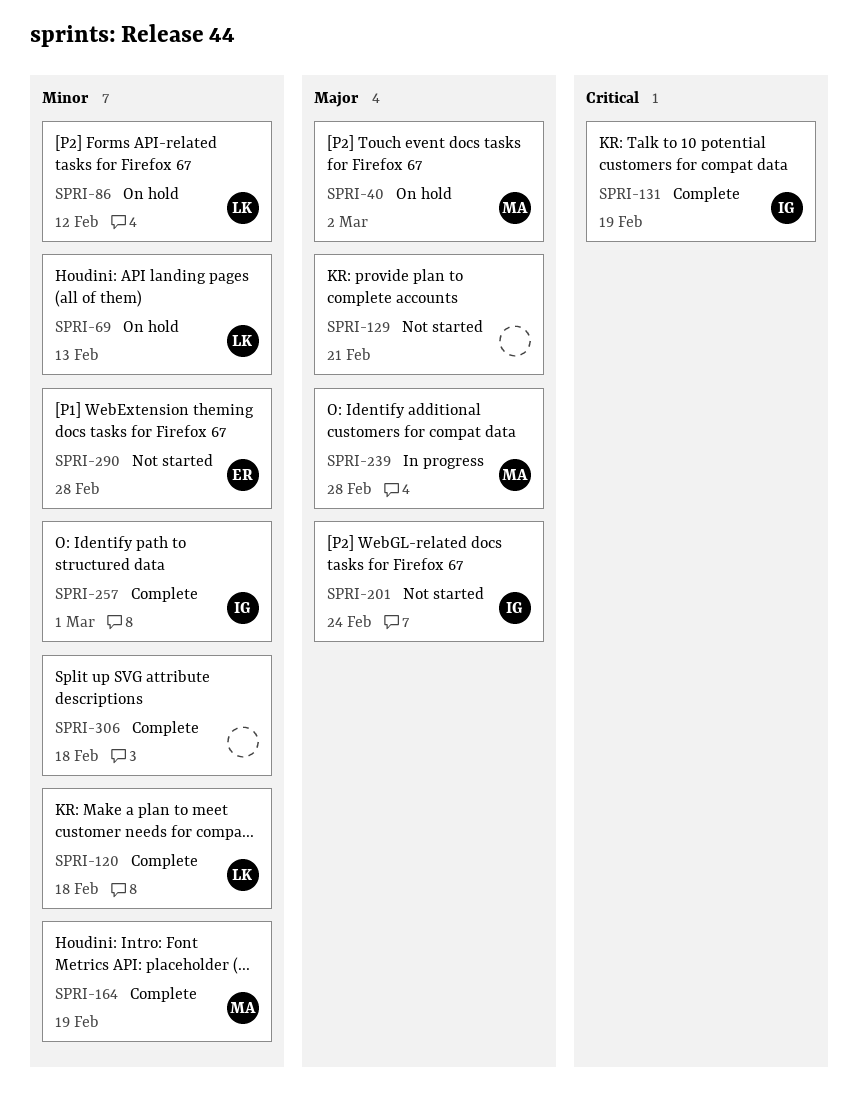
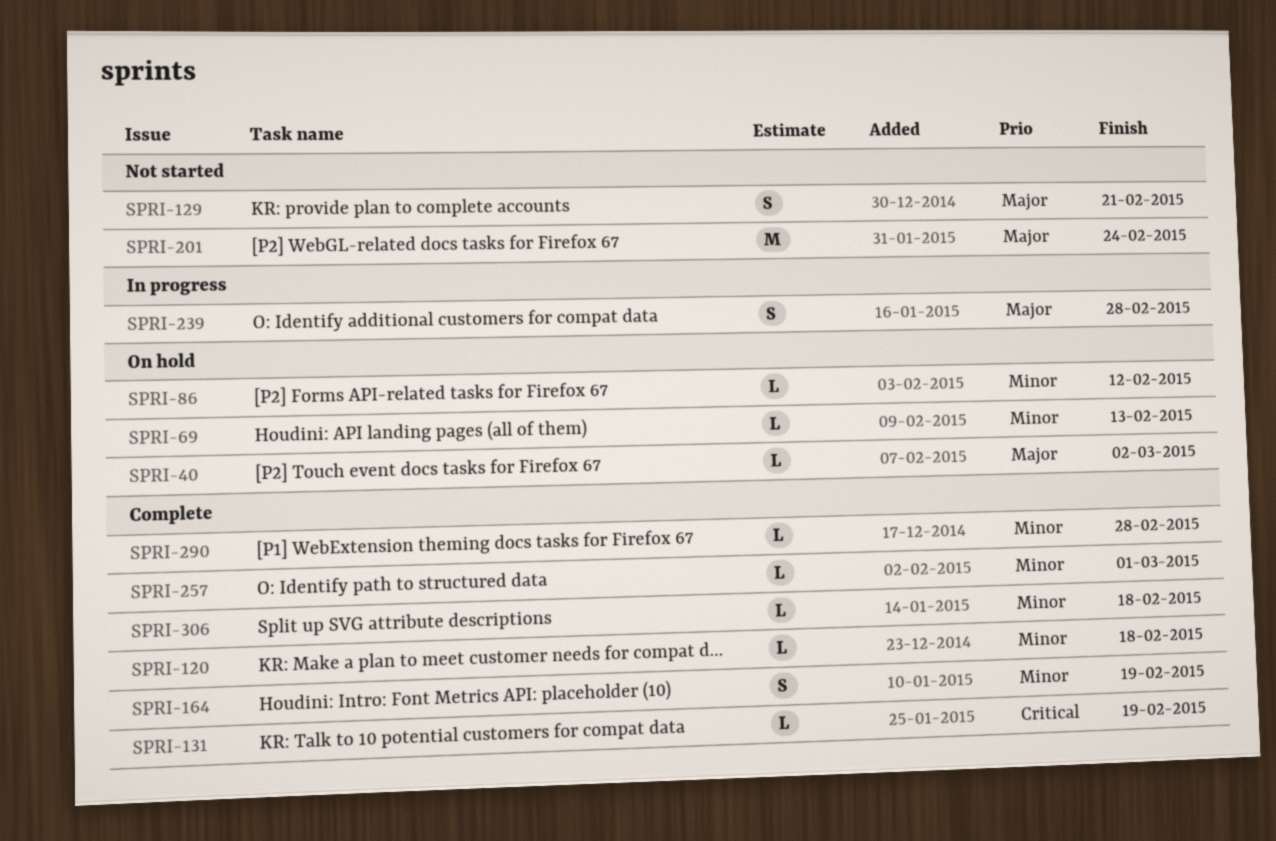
SPRI-290, status: Not started -> Complete

